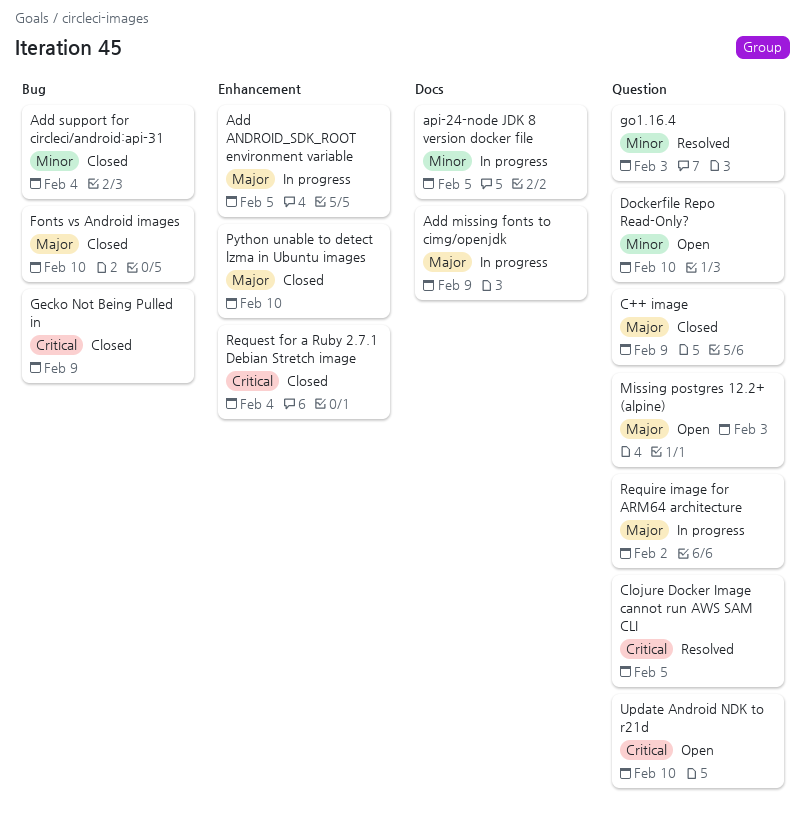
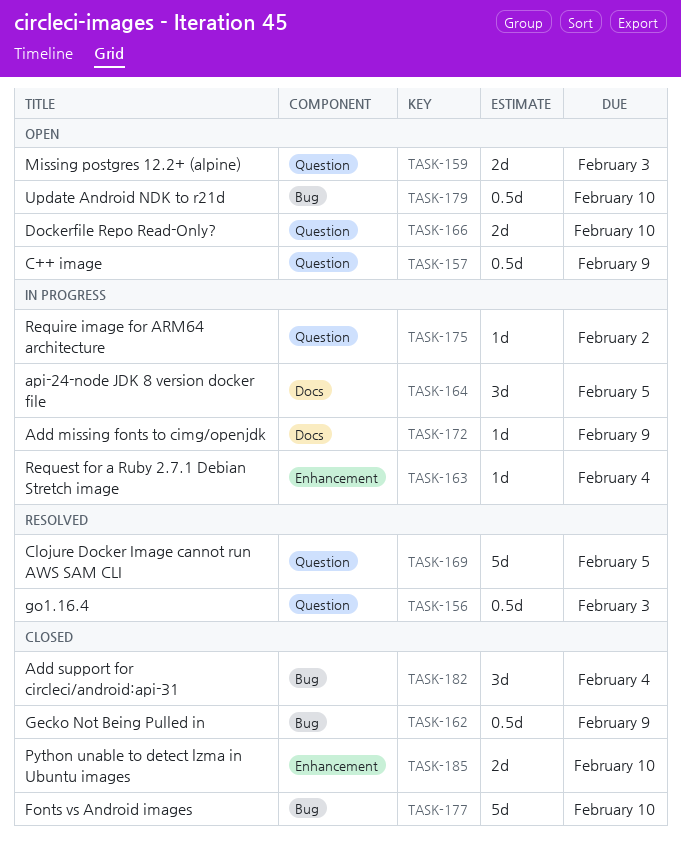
Add ANDROID_SDK_ROOT environment variable: present -> none
C++ image, status: Closed -> Open
Request for a Ruby 2.7.1 Debian Stretch image, status: Closed -> In progress
Update Android NDK to r21d, label: Question -> Bug

